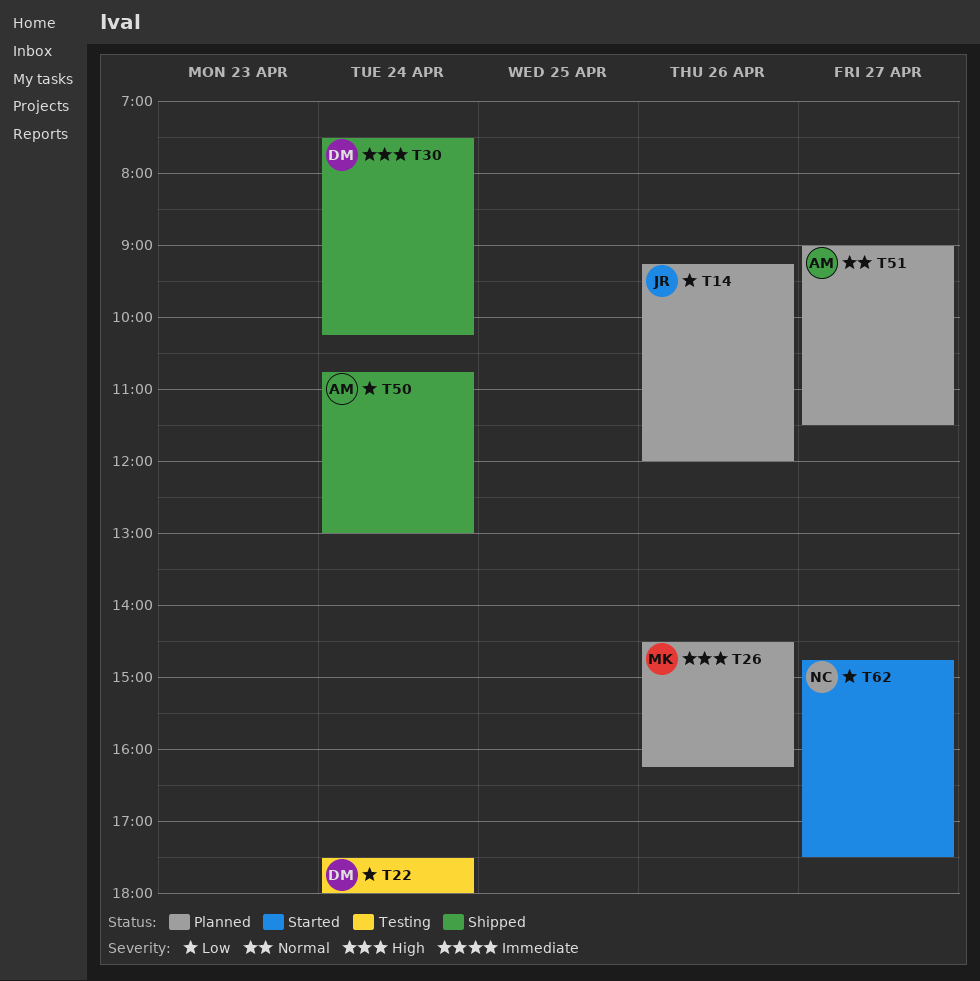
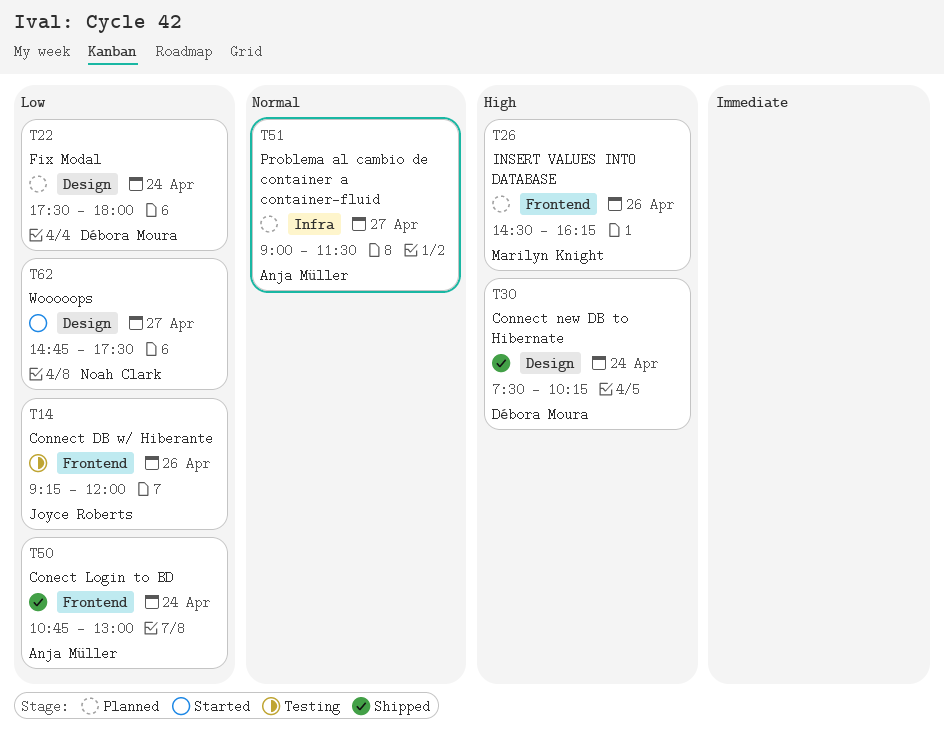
T14, status: Planned -> Testing
T22, status: Testing -> Planned

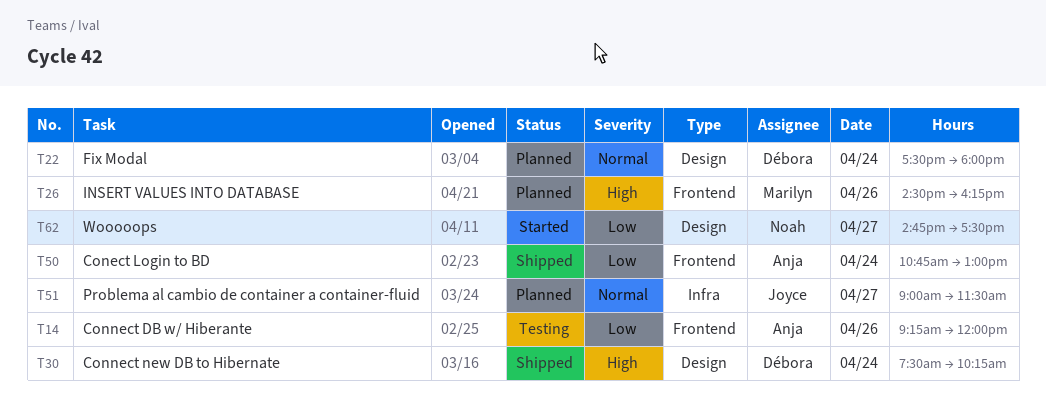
T14, owner: Joyce Roberts -> Anja Müller
T22, priority: Low -> Normal
T51, owner: Anja Müller -> Joyce Roberts

